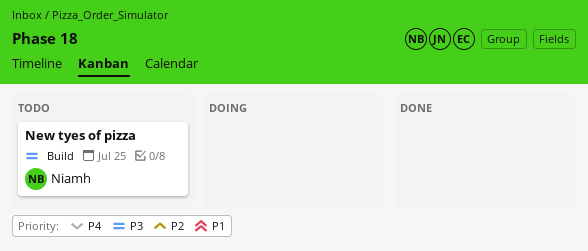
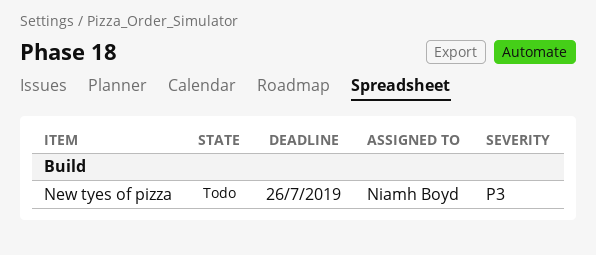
New tyes of pizza, due: Jul 25 -> Jul 26

